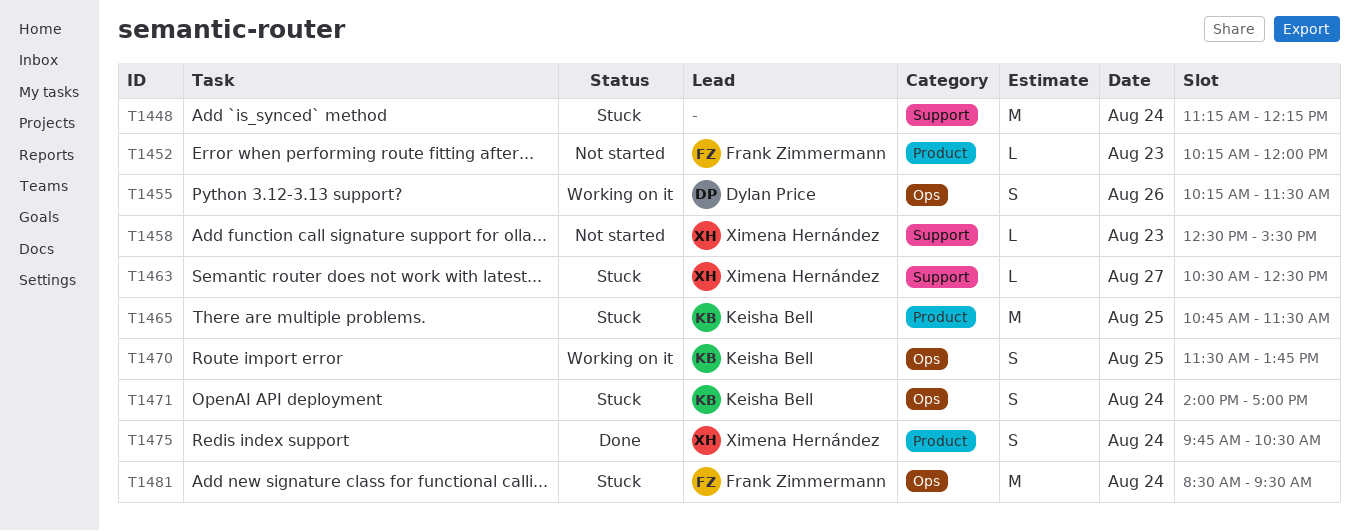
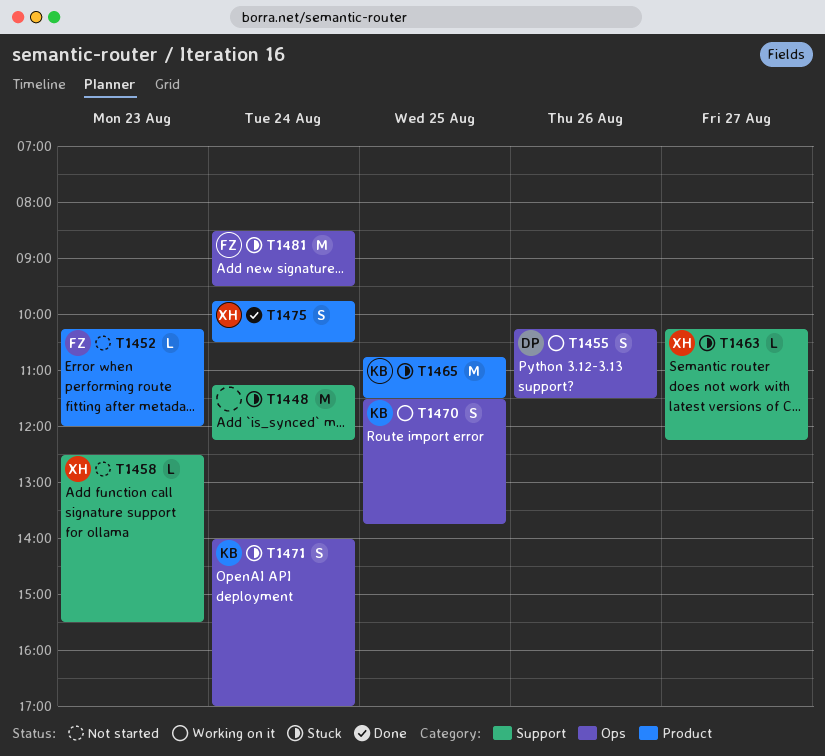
T1463, begins: 10:30 -> 10:15
T1463, ends: 12:30 -> 12:15

